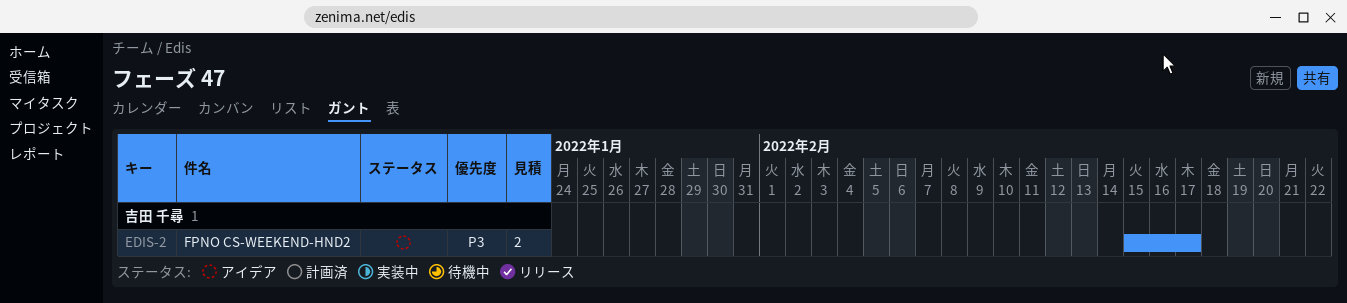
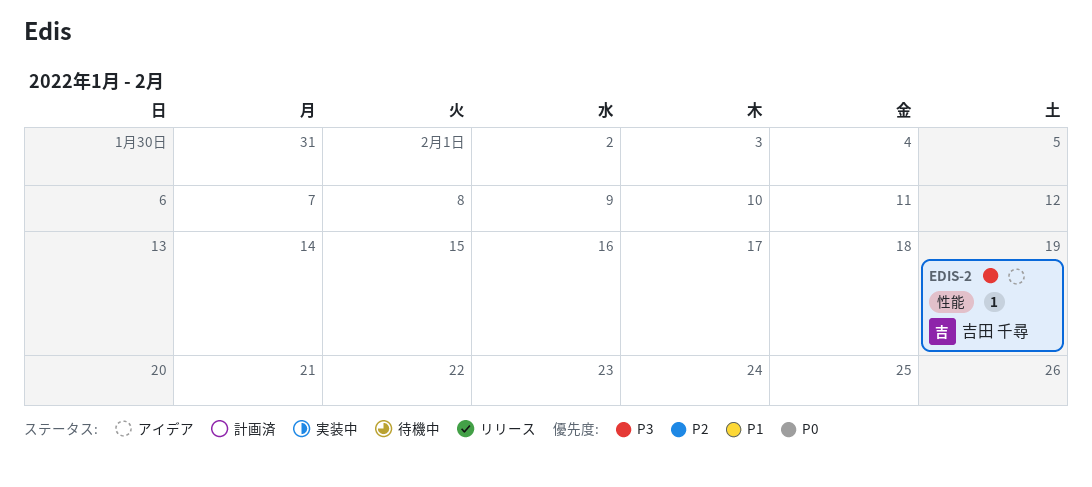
EDIS-2, estimate: 2 -> 1
EDIS-2, due: Feb 17 -> Feb 19

